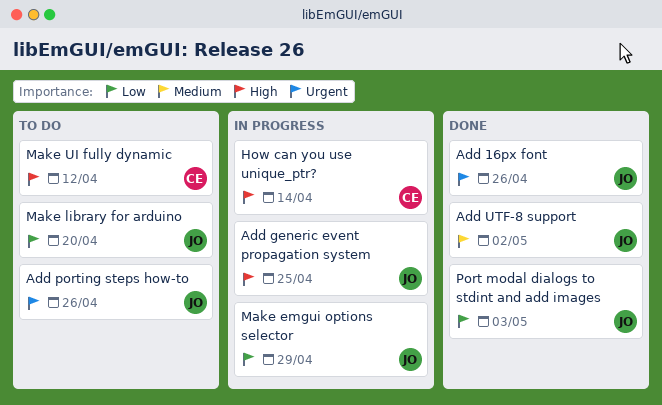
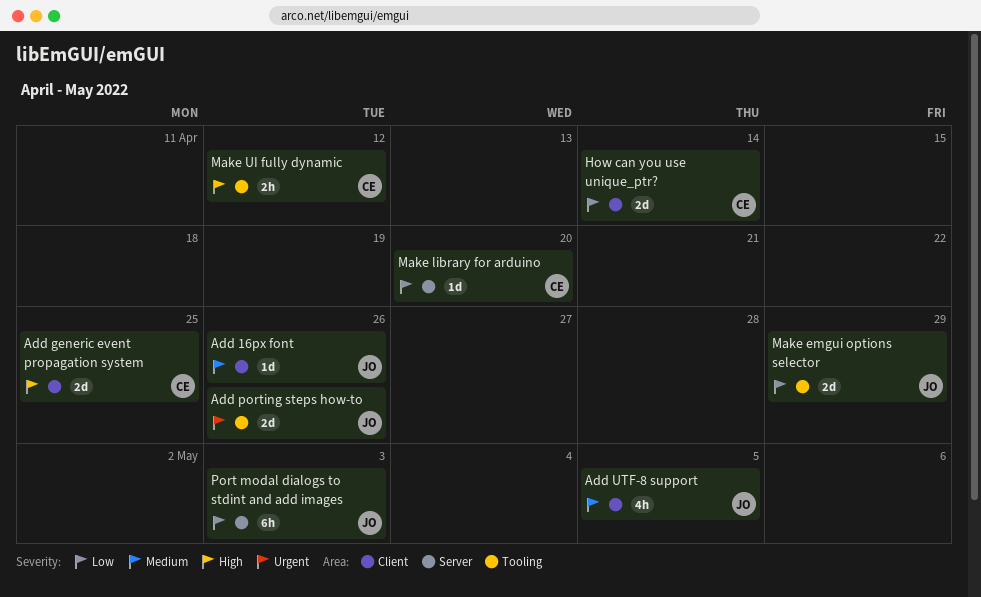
Add 16px font, priority: Urgent -> Medium
Add generic event propagation system, owner: JO -> CE
Add UTF-8 support, due: May 2 -> May 5
How can you use unique_ptr?, priority: High -> Low
Make library for arduino, owner: JO -> CE

